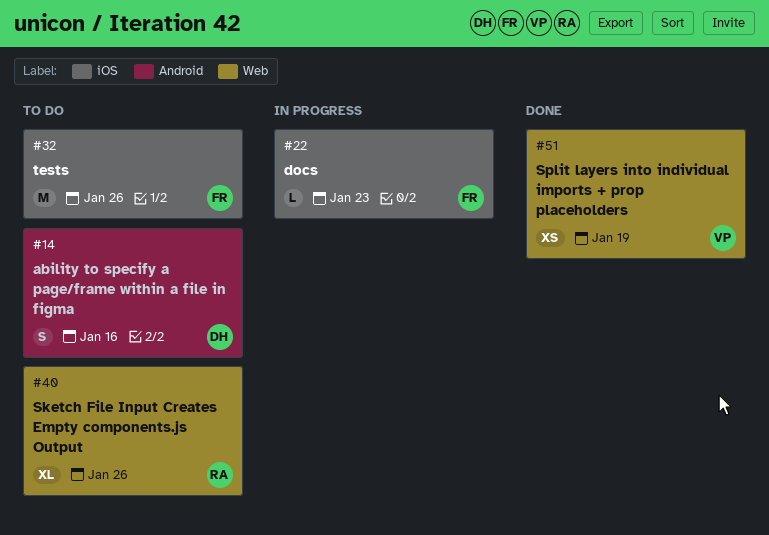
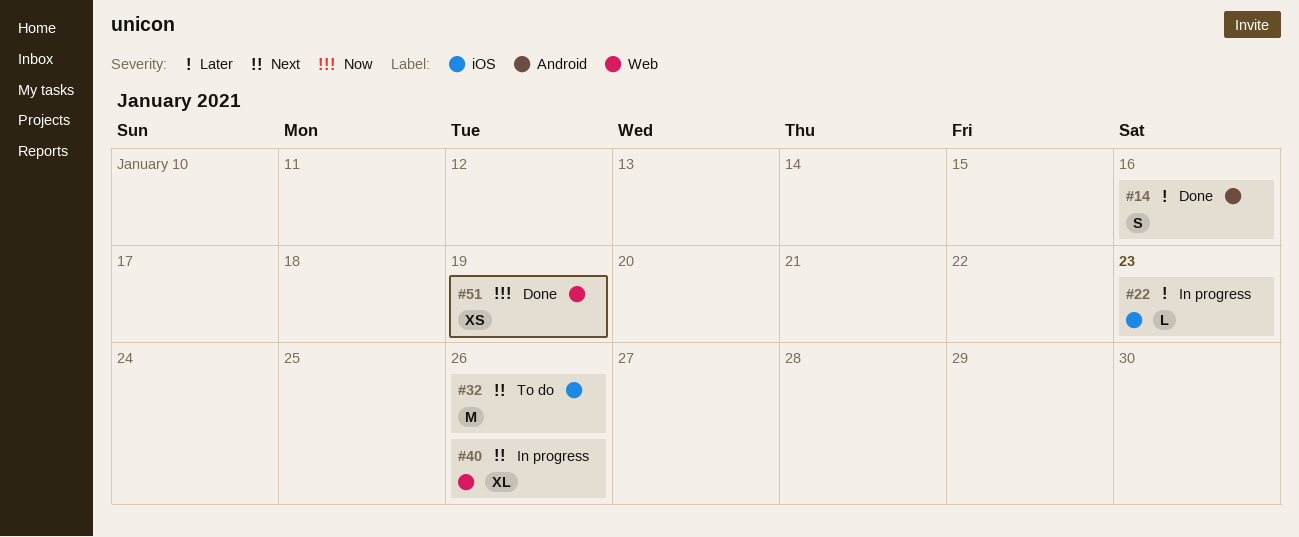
#14, status: To do -> Done
#40, status: To do -> In progress

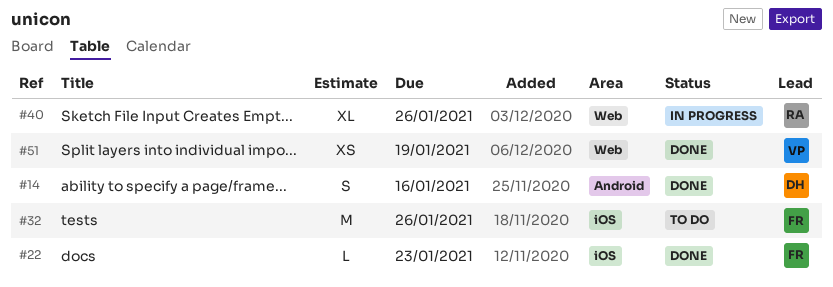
#22, status: In progress -> Done

